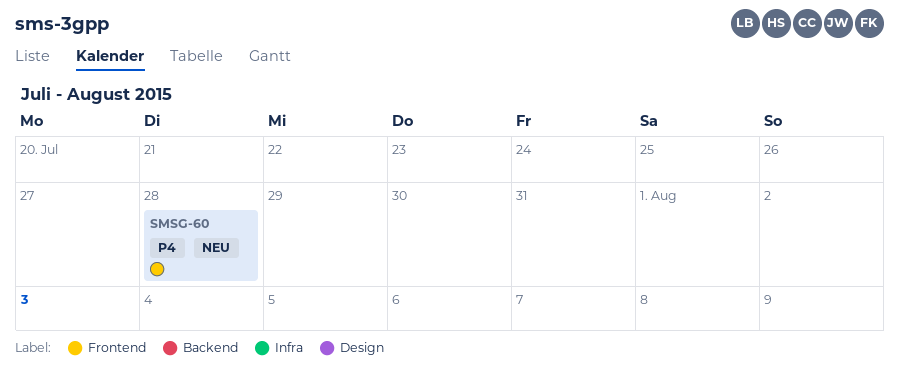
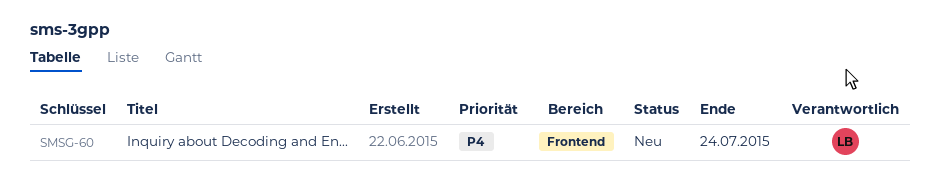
SMSG-60, due: Jul 28 -> Jul 24

